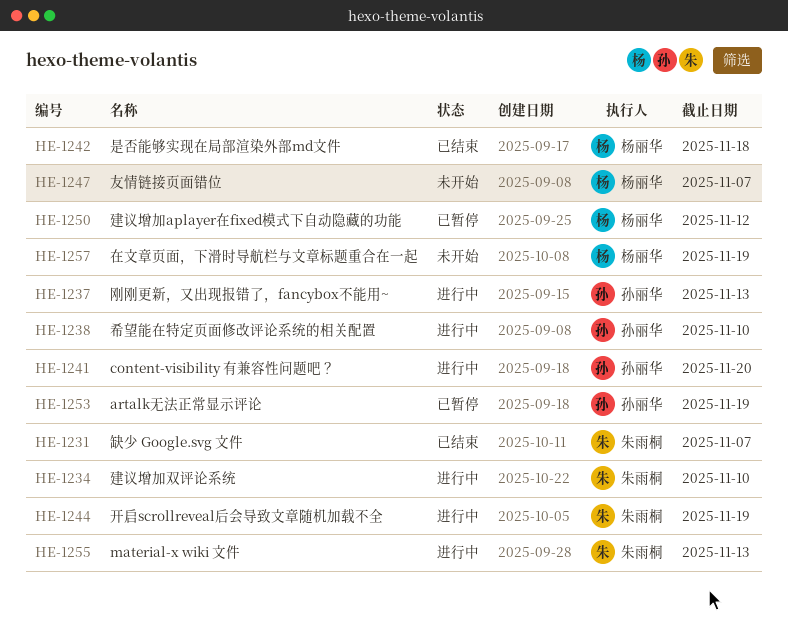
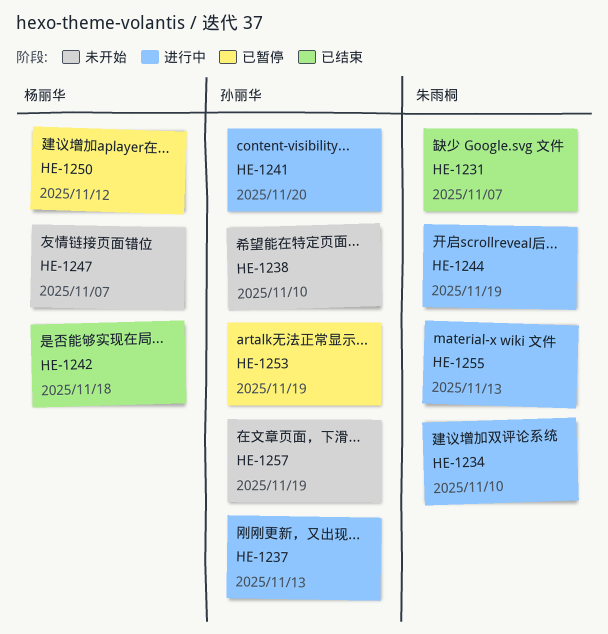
HE-1238, status: 进行中 -> 未开始
HE-1257, owner: 杨丽华 -> 孙丽华

